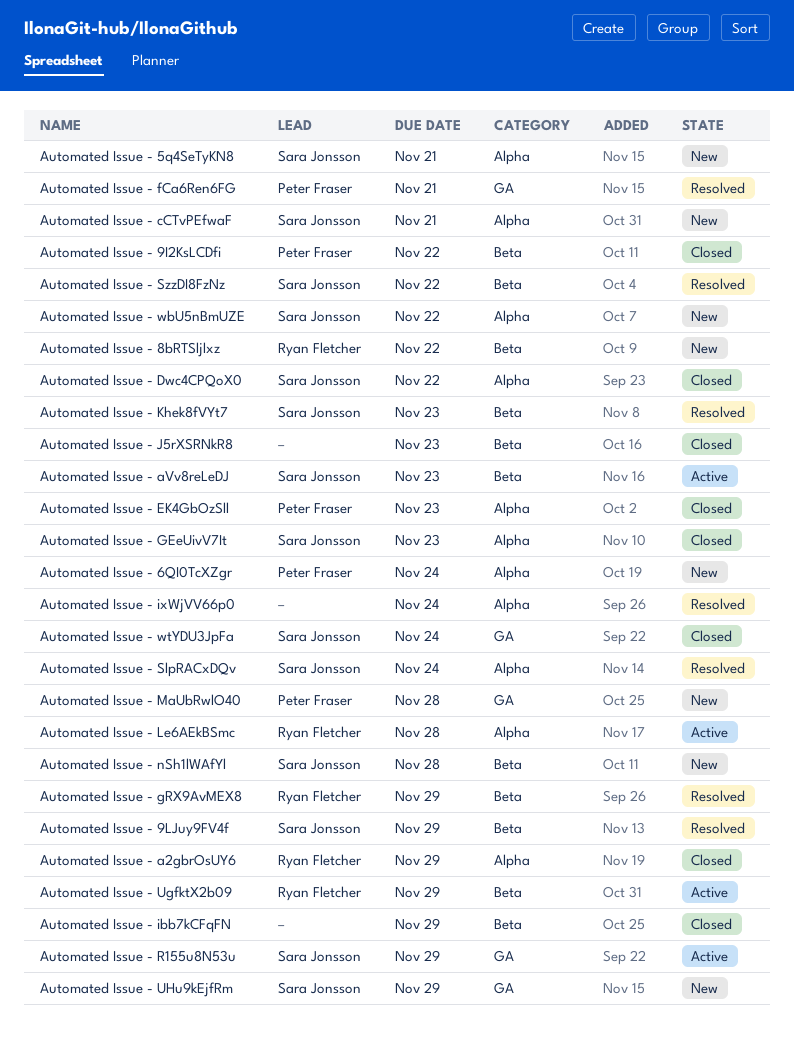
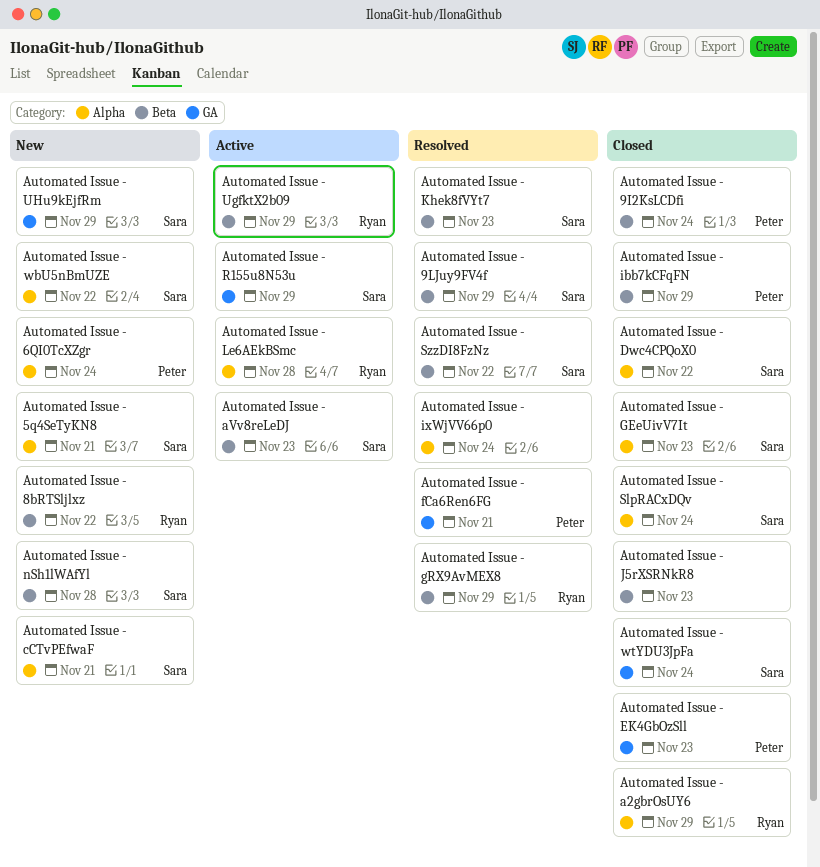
Automated Issue - 9I2KsLCDfi, due: Nov 22 -> Nov 24
Automated Issue - EK4GbOzSll, label: Alpha -> GA
Automated Issue - ibb7kCFqFN, owner: none -> Peter Fraser
Automated Issue - MaUbRwlO40: present -> none
Automated Issue - SlpRACxDQv, status: Resolved -> Closed

